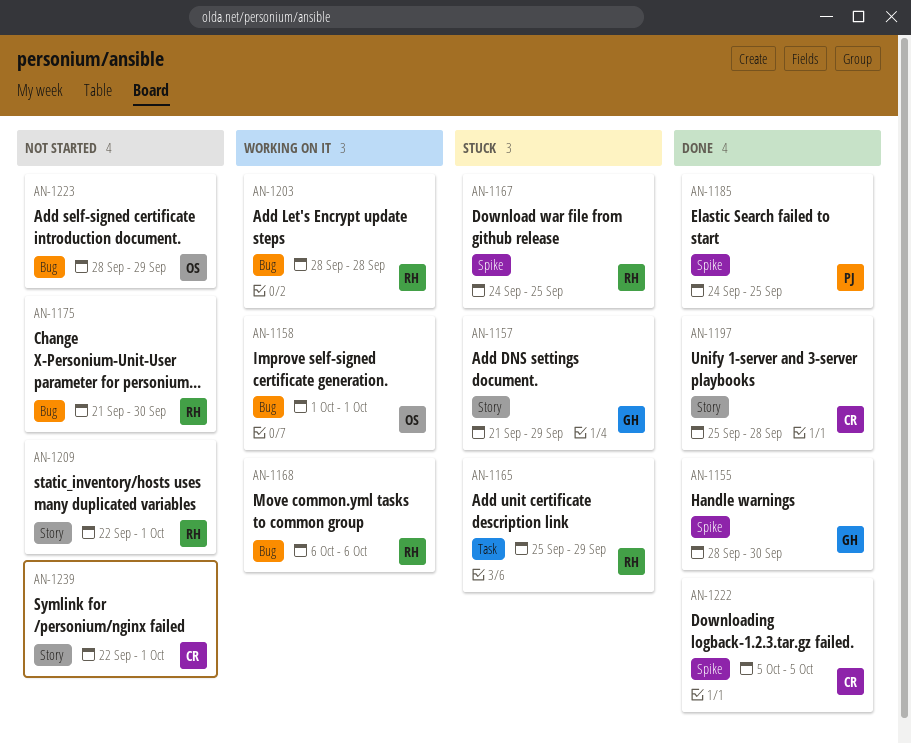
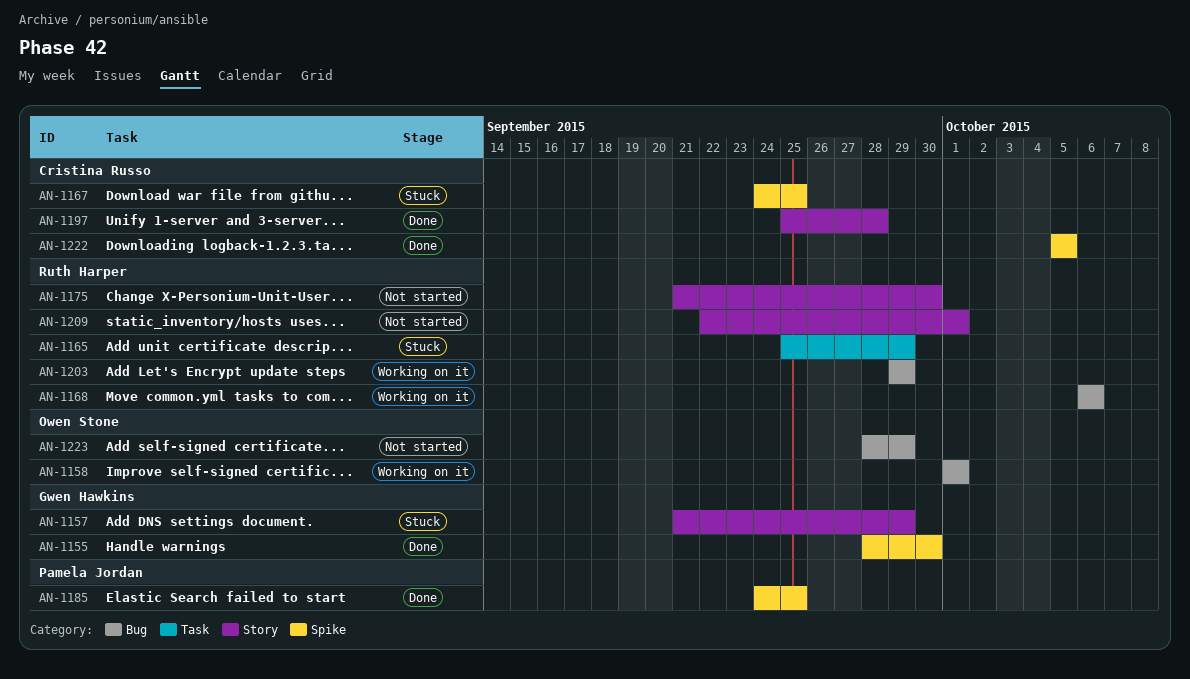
AN-1167, owner: Ruth Harper -> Cristina Russo
AN-1175, label: Bug -> Story
AN-1203, start: Sep 28 -> Sep 29
AN-1203, due: Sep 28 -> Sep 29
AN-1239: present -> none

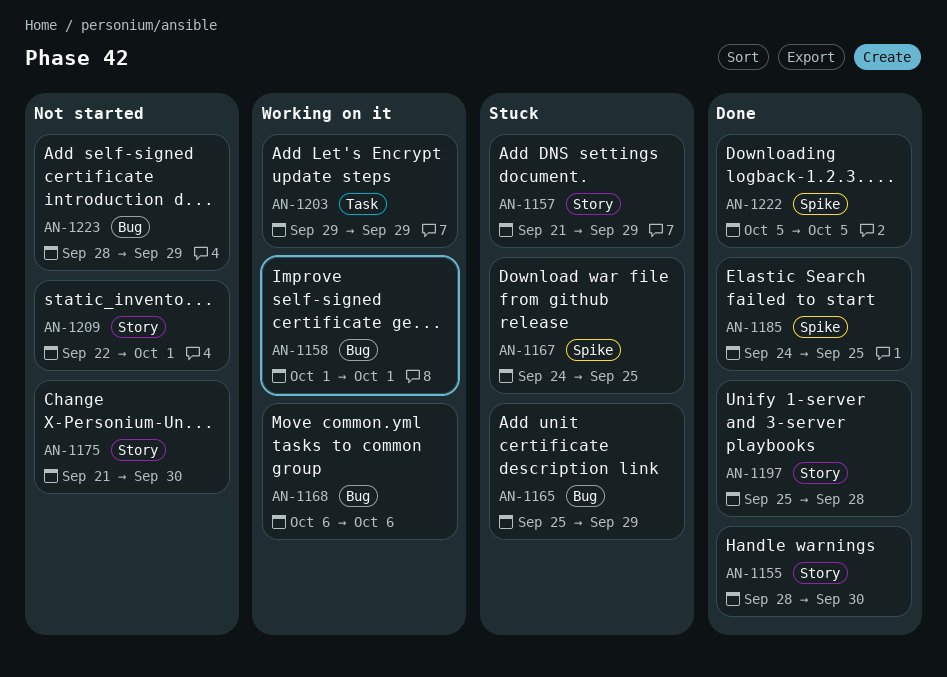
AN-1155, label: Spike -> Story
AN-1165, label: Task -> Bug
AN-1203, label: Bug -> Task

